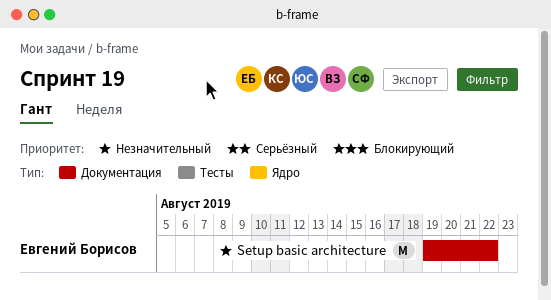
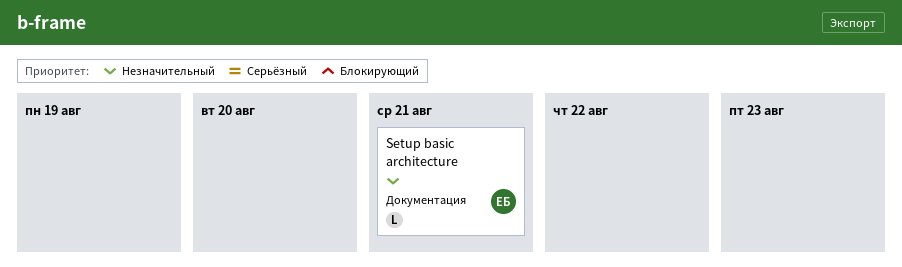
Setup basic architecture, estimate: M -> L
Setup basic architecture, due: Aug 22 -> Aug 21

